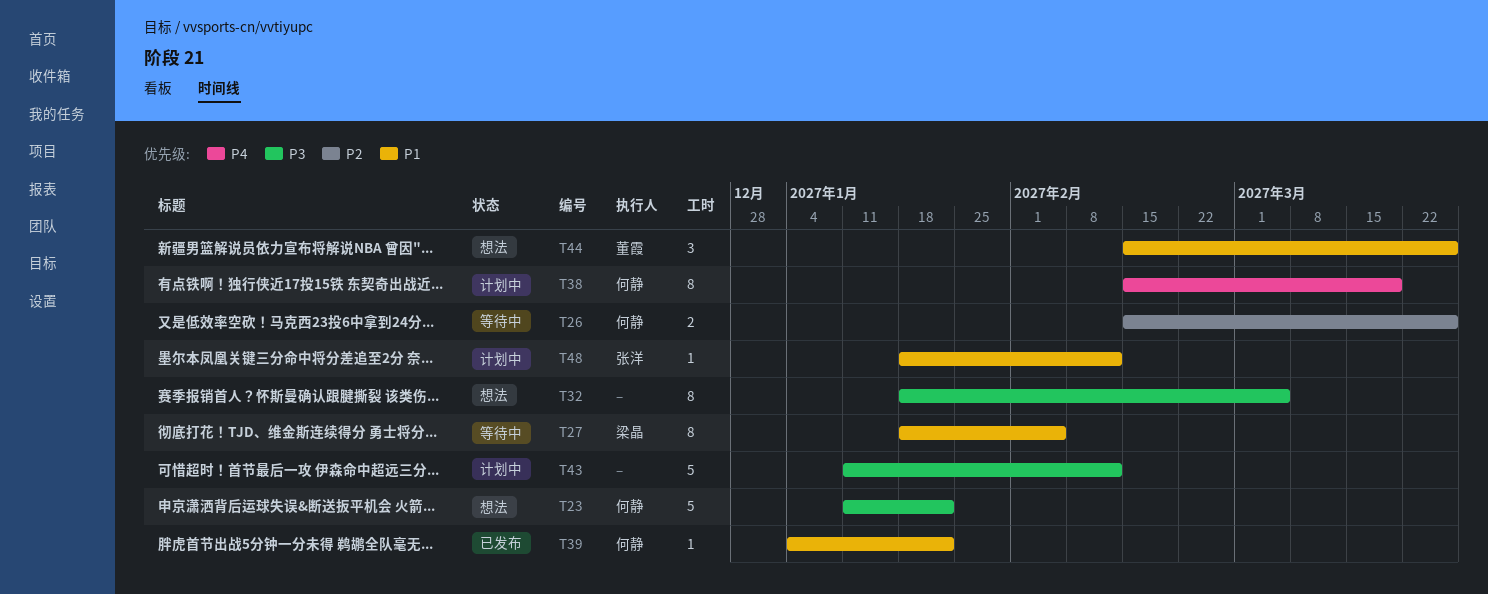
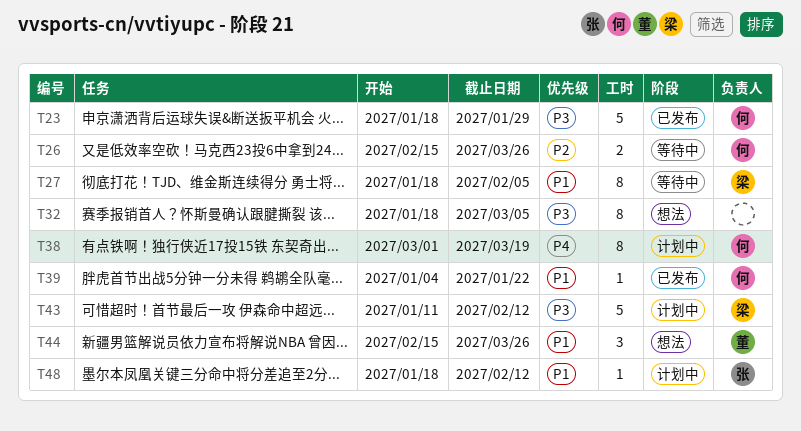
T23, status: 想法 -> 已发布
T23, start: Jan 11 -> Jan 18
T23, due: Jan 22 -> Jan 29
T38, start: Feb 15 -> Mar 1
T43, owner: none -> 梁晶

